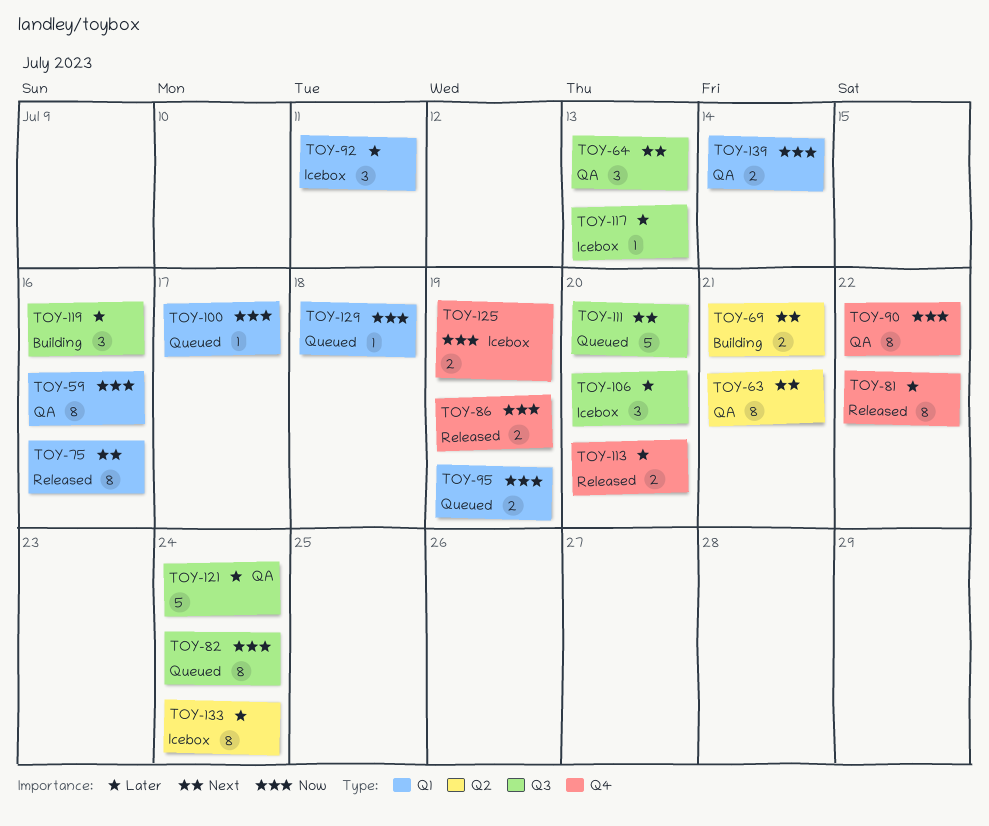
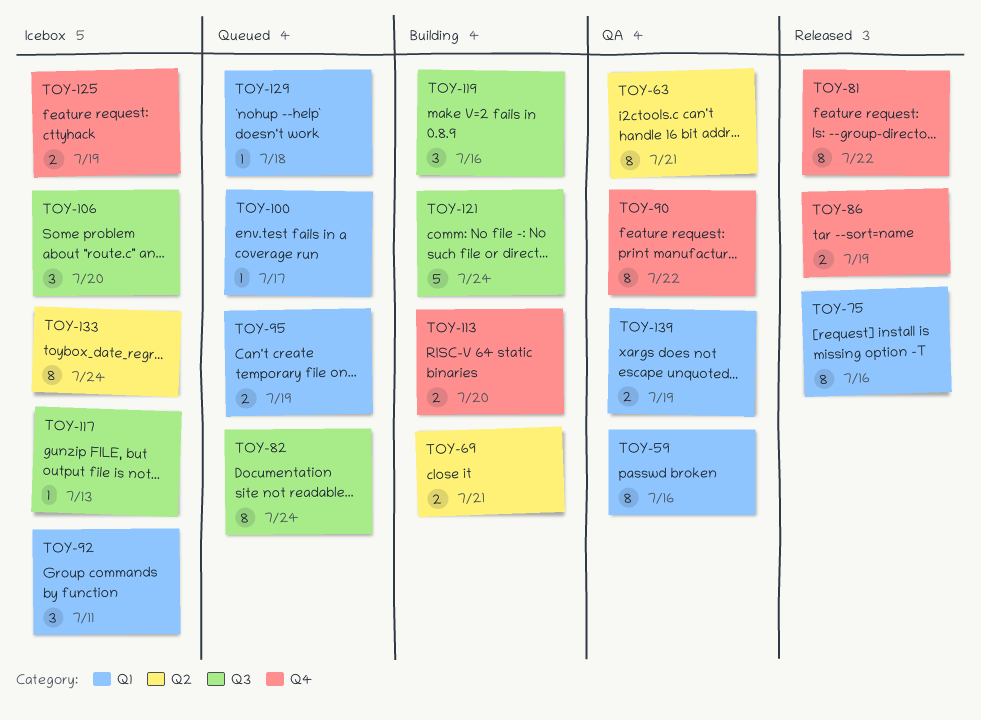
TOY-64: present -> none
TOY-111: present -> none
TOY-113, status: Released -> Building
TOY-121, status: QA -> Building
TOY-139, due: Jul 14 -> Jul 19

